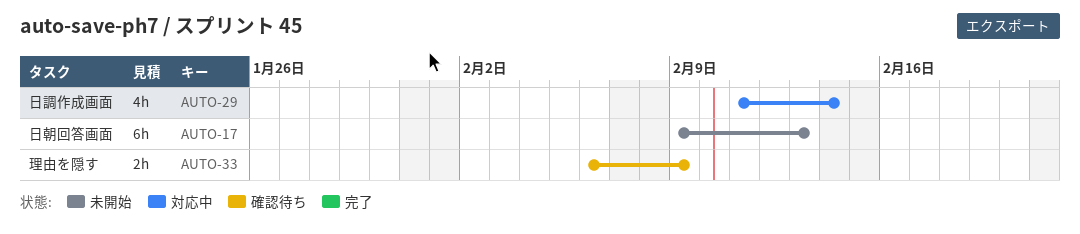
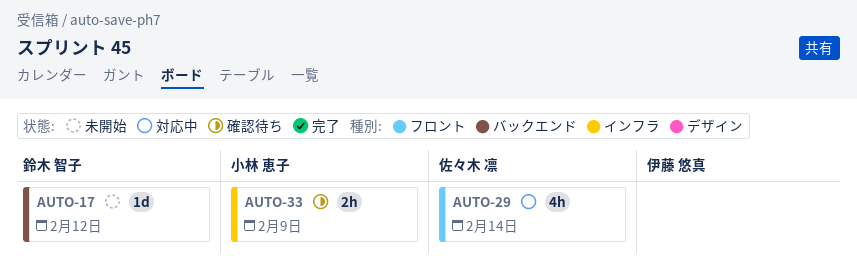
AUTO-17, estimate: 6h -> 1d
AUTO-17, due: Feb 13 -> Feb 12

